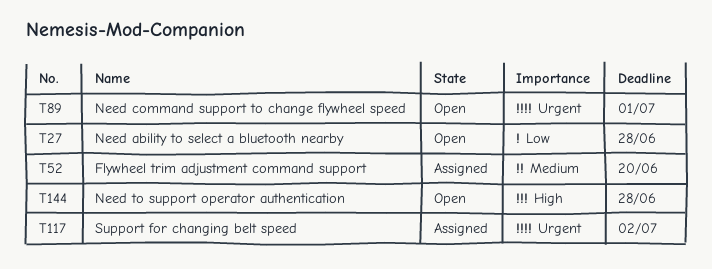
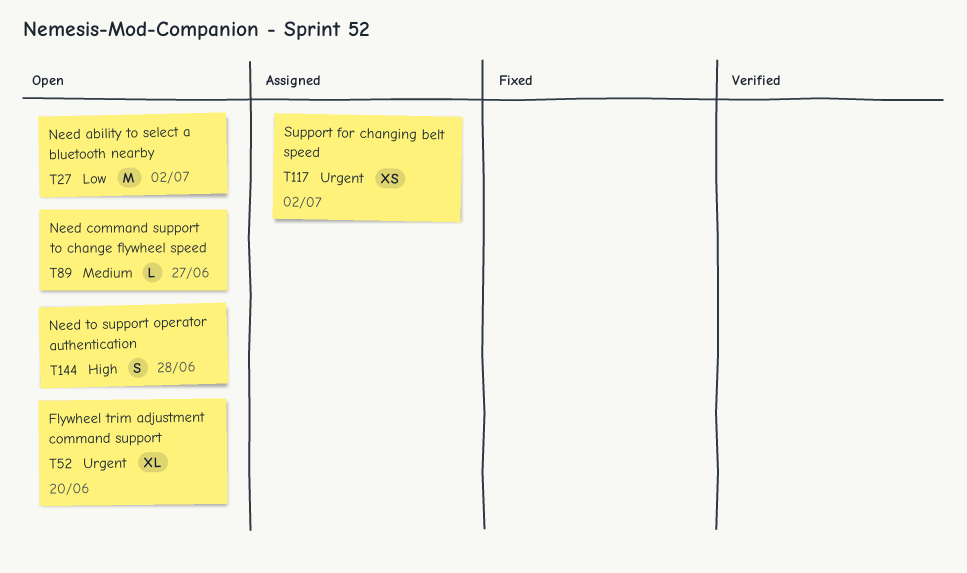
T27, due: Jun 28 -> Jul 2
T52, status: Assigned -> Open
T52, priority: Medium -> Urgent
T89, priority: Urgent -> Medium
T89, due: Jul 1 -> Jun 27

